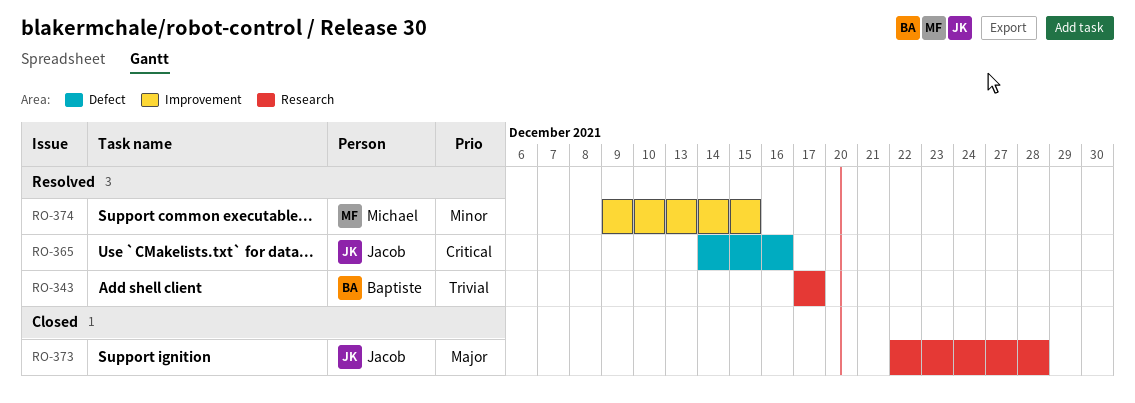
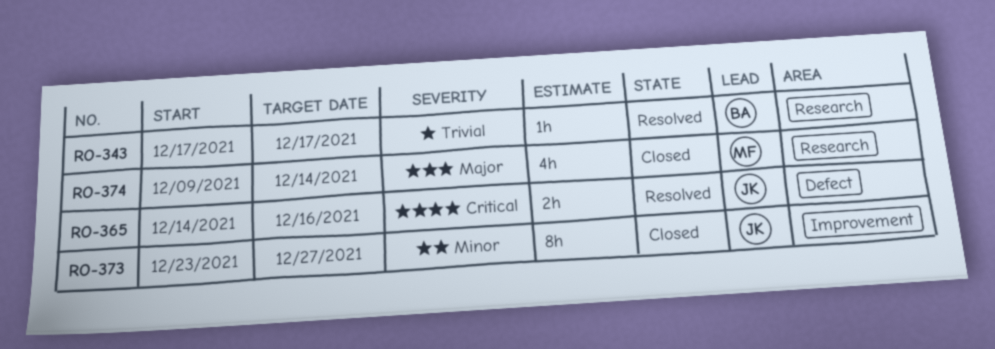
RO-373, priority: Major -> Minor
RO-373, label: Research -> Improvement
RO-373, start: Dec 22 -> Dec 23
RO-373, due: Dec 28 -> Dec 27
RO-374, status: Resolved -> Closed
RO-374, priority: Minor -> Major
RO-374, label: Improvement -> Research
RO-374, due: Dec 15 -> Dec 14

